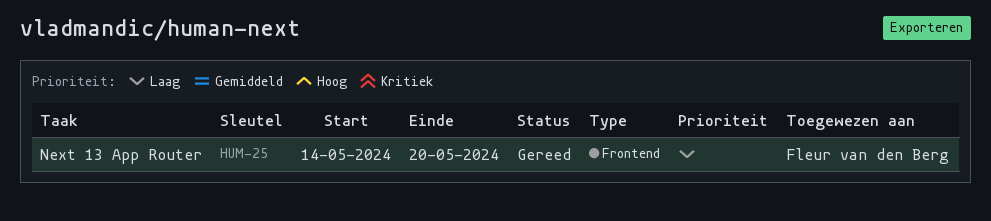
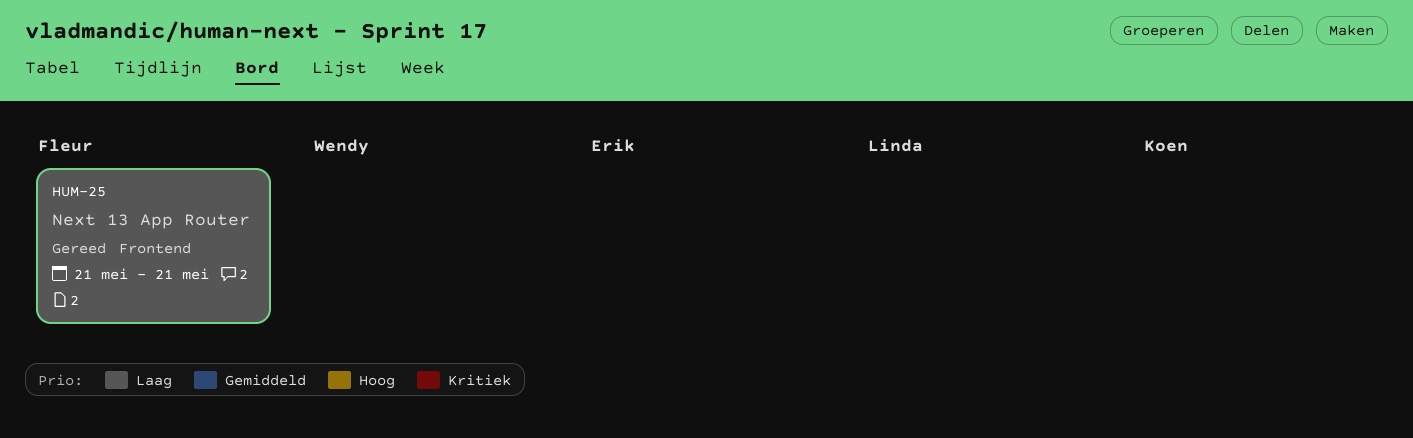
HUM-25, start: May 14 -> May 21
HUM-25, due: May 20 -> May 21

